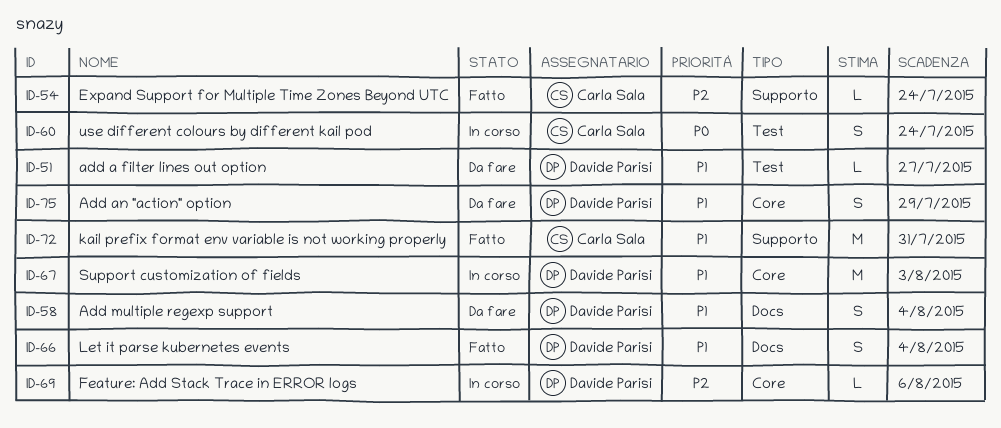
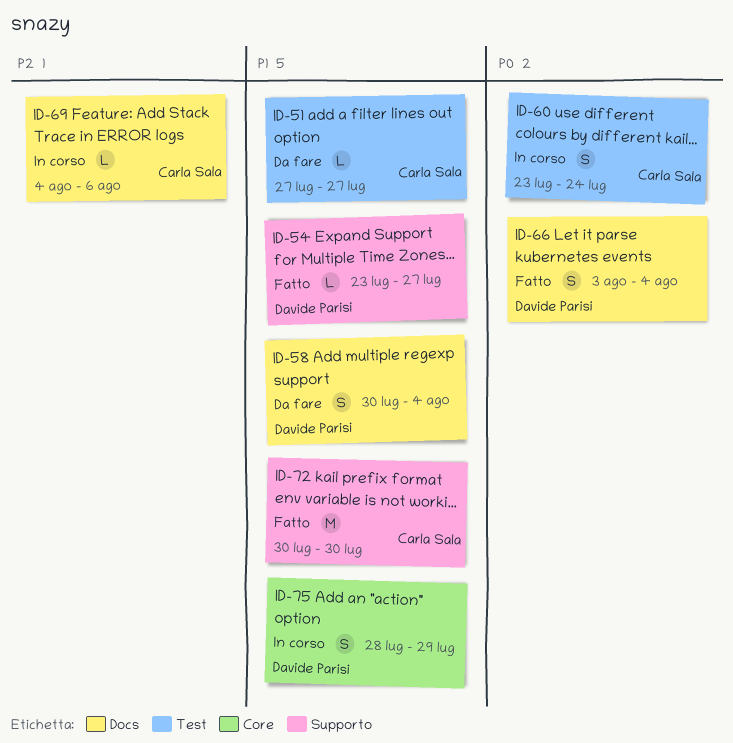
ID-51, owner: Davide Parisi -> Carla Sala
ID-54, owner: Carla Sala -> Davide Parisi
ID-54, priority: P2 -> P1
ID-54, due: Jul 24 -> Jul 27
ID-66, priority: P1 -> P0
ID-67: present -> none
ID-69, owner: Davide Parisi -> Carla Sala
ID-69, label: Core -> Docs
ID-72, due: Jul 31 -> Jul 30
ID-75, status: Da fare -> In corso

